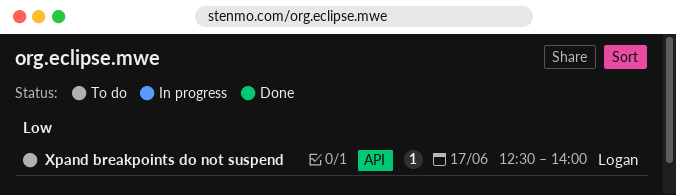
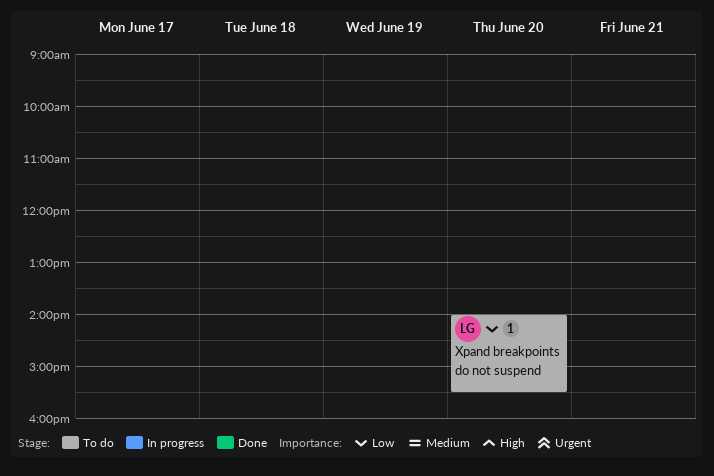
Xpand breakpoints do not suspend, day: Jun 17 -> Jun 20
Xpand breakpoints do not suspend, begins: 12:30 -> 14:00
Xpand breakpoints do not suspend, ends: 14:00 -> 15:30

